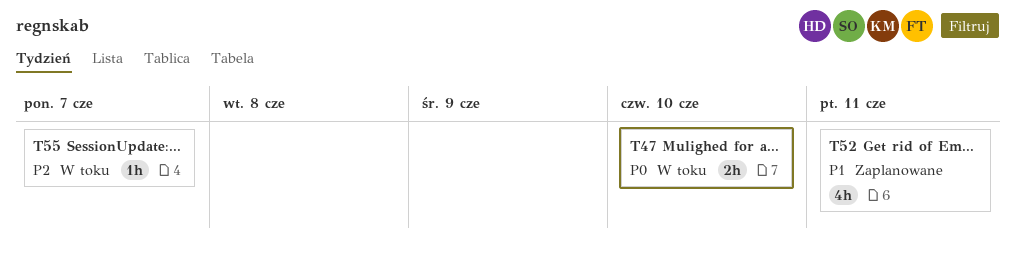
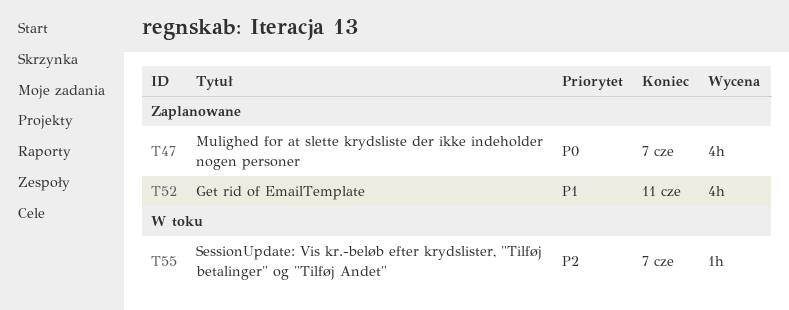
T47, status: W toku -> Zaplanowane
T47, estimate: 2h -> 4h
T47, due: Jun 10 -> Jun 7

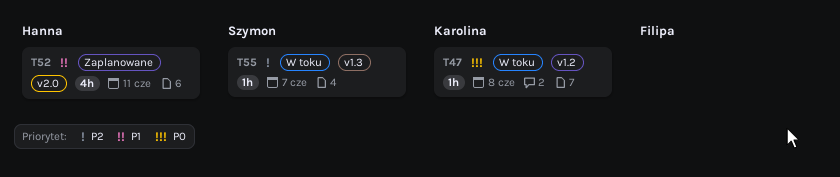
T47, status: Zaplanowane -> W toku
T47, estimate: 4h -> 1h
T47, due: Jun 7 -> Jun 8

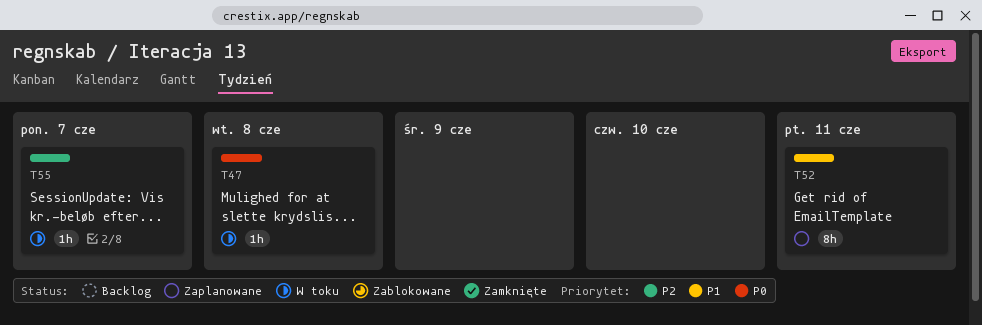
T52, estimate: 4h -> 8h

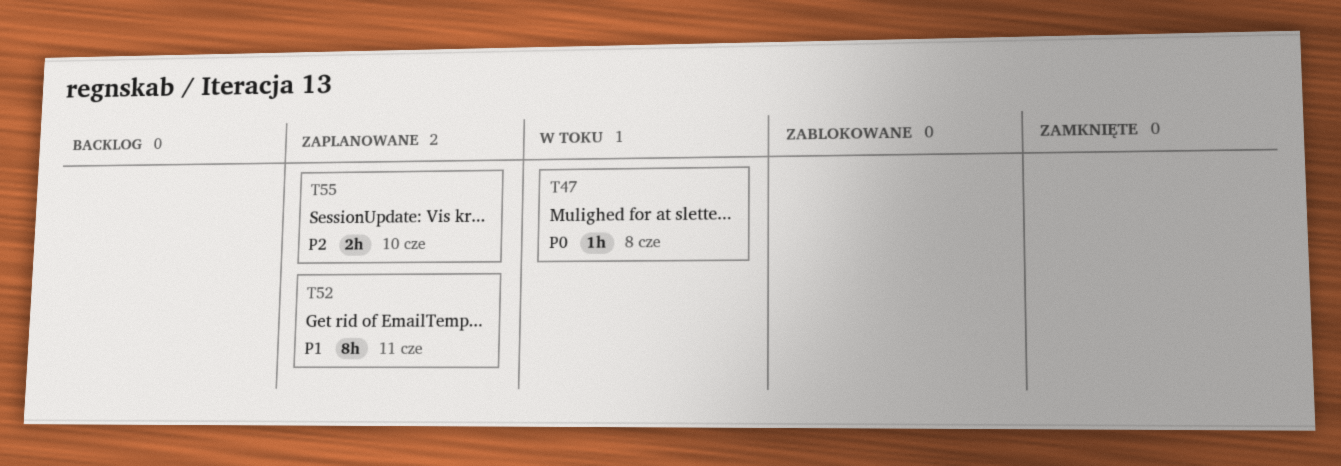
T55, status: W toku -> Zaplanowane
T55, estimate: 1h -> 2h
T55, due: Jun 7 -> Jun 10

